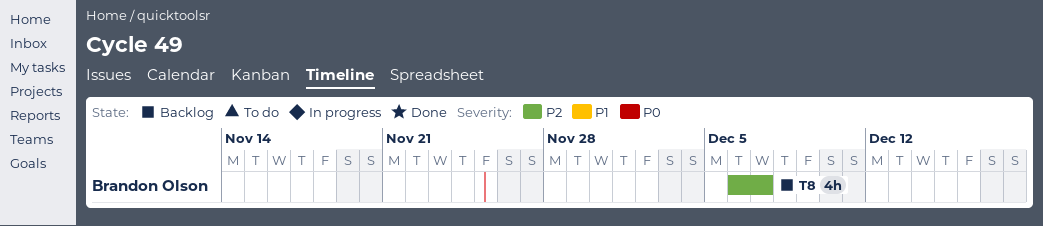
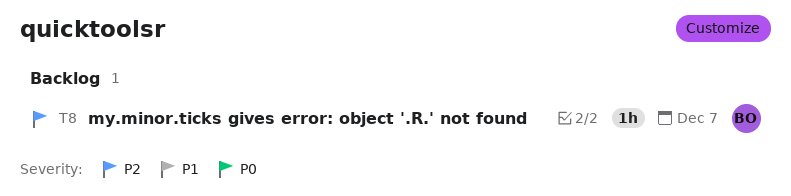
T8, estimate: 4h -> 1h

